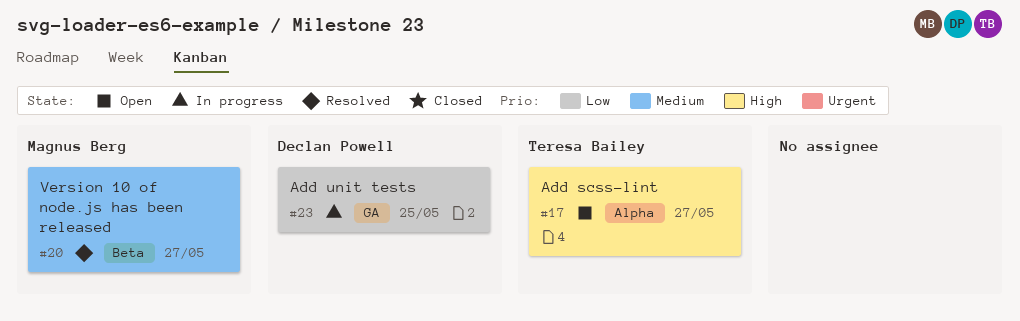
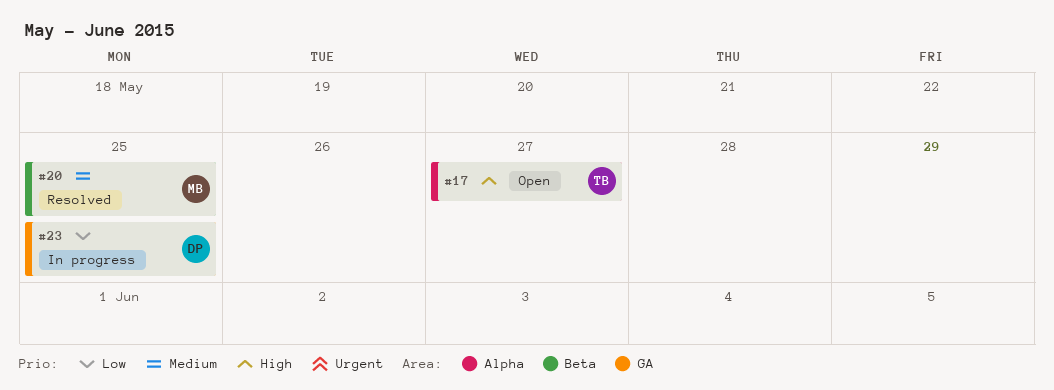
#20, due: May 27 -> May 25

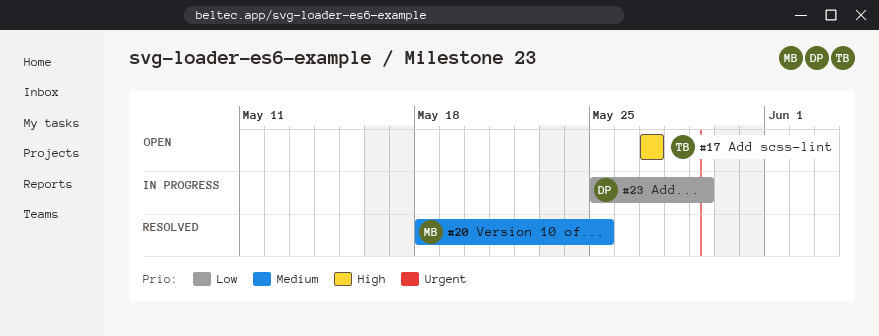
#23, due: May 25 -> May 29

